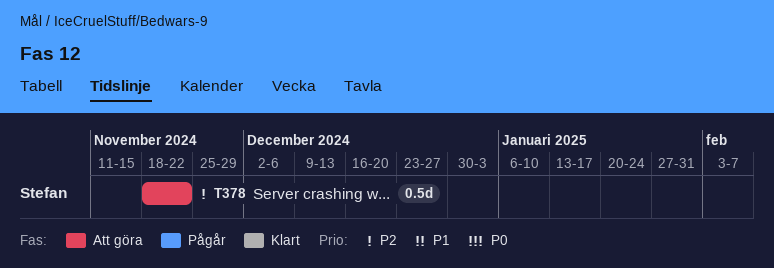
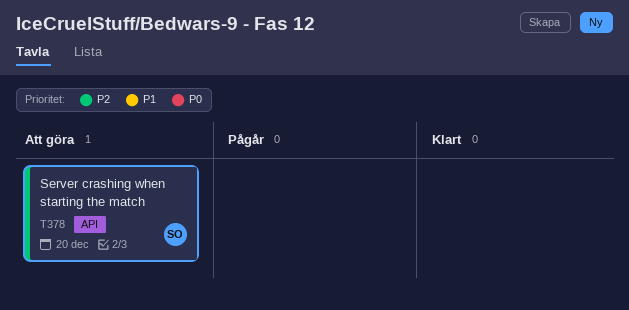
T378, due: Nov 22 -> Dec 20

